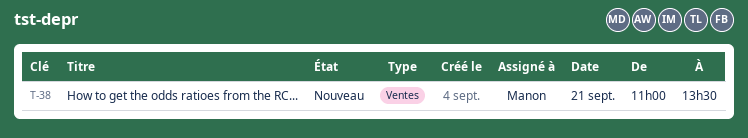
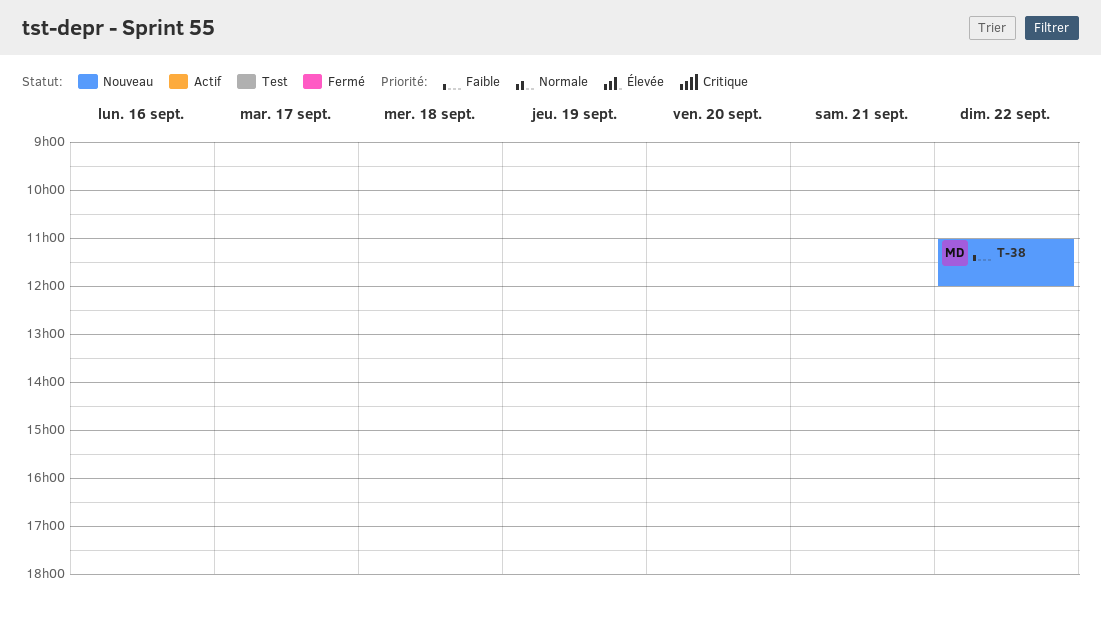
T-38, day: Sep 21 -> Sep 22
T-38, ends: 13:30 -> 12:00

